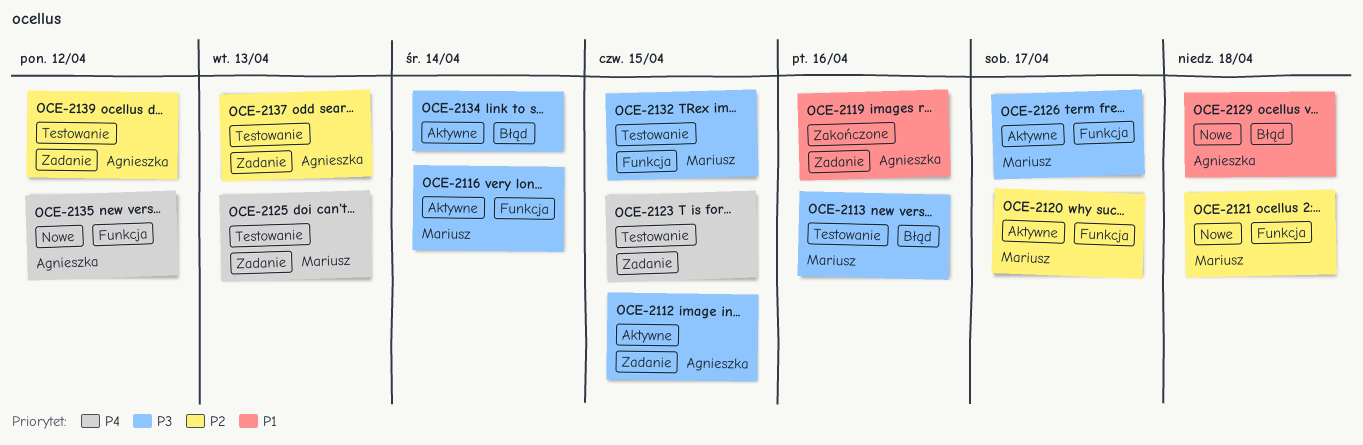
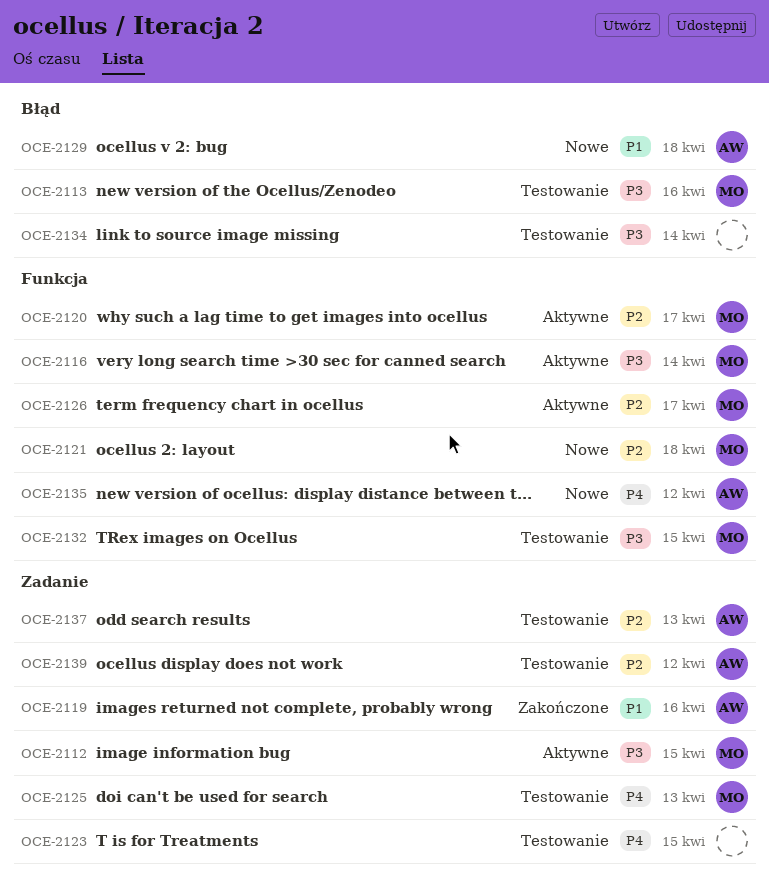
OCE-2112, owner: Agnieszka -> Mariusz
OCE-2126, priority: P3 -> P2
OCE-2134, status: Aktywne -> Testowanie

